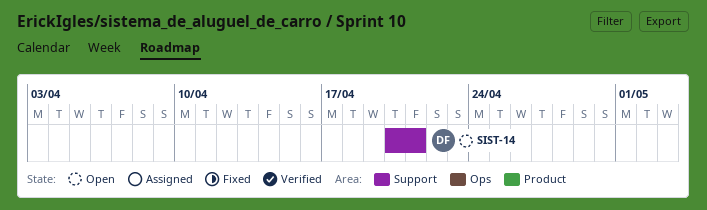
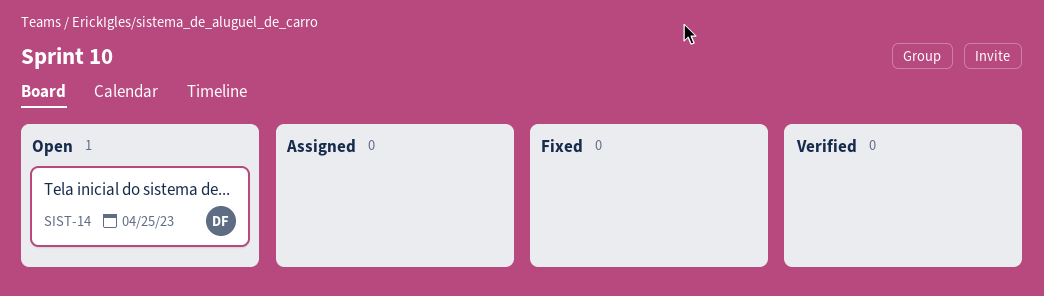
SIST-14, due: Apr 21 -> Apr 25

